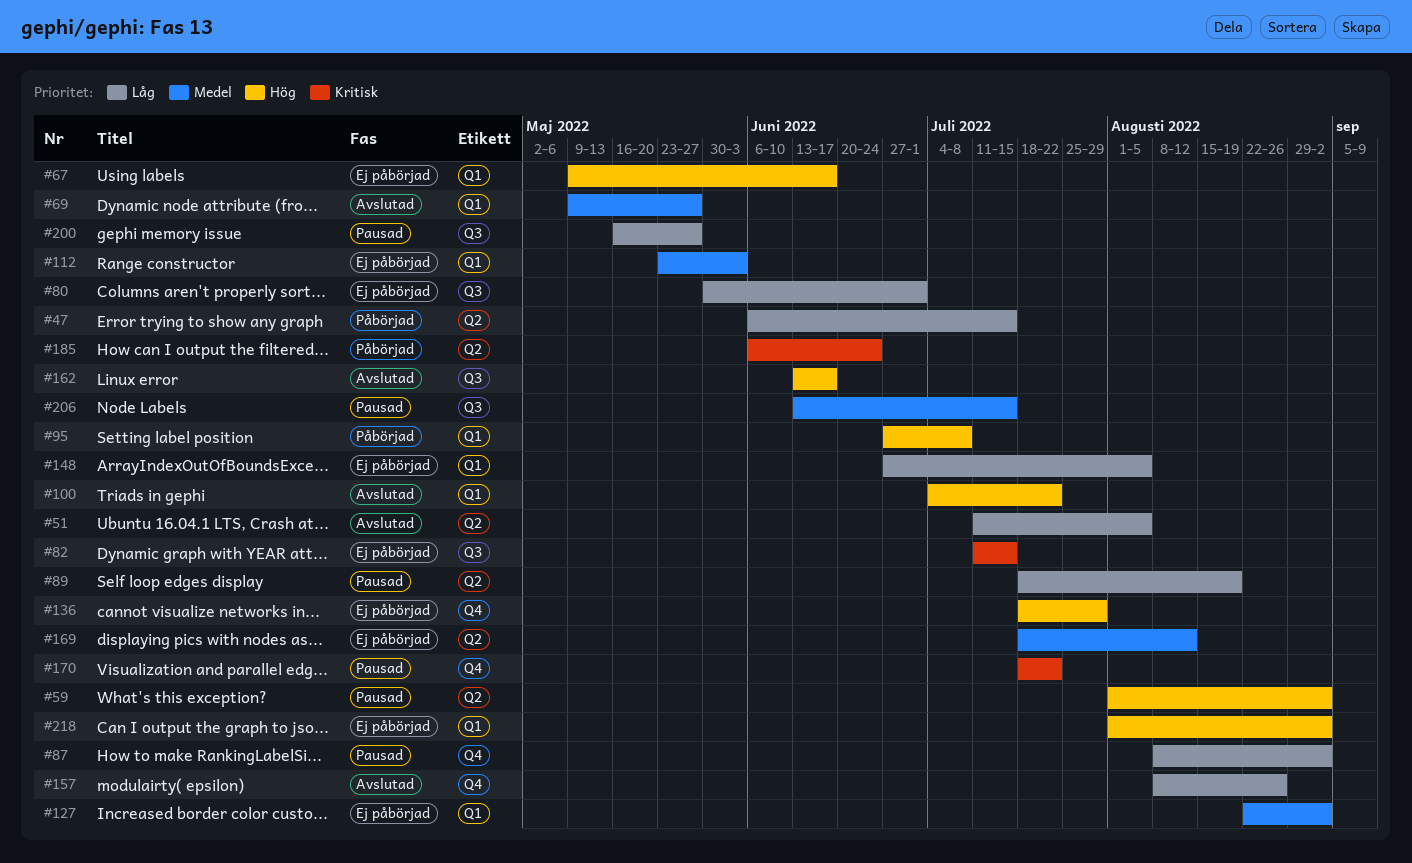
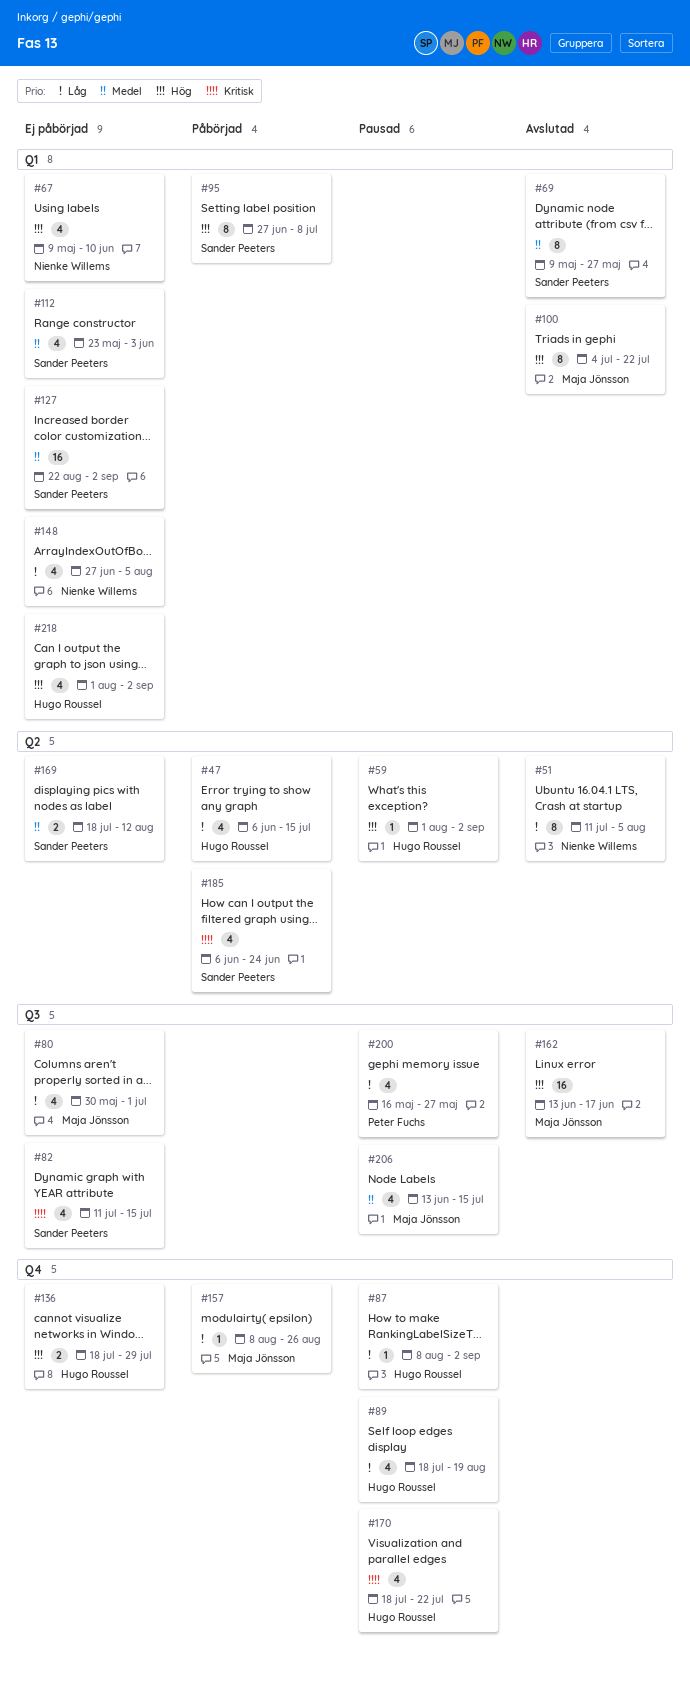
#67, due: Jun 17 -> Jun 10
#89, label: Q2 -> Q4
#157, status: Avslutad -> Påbörjad

